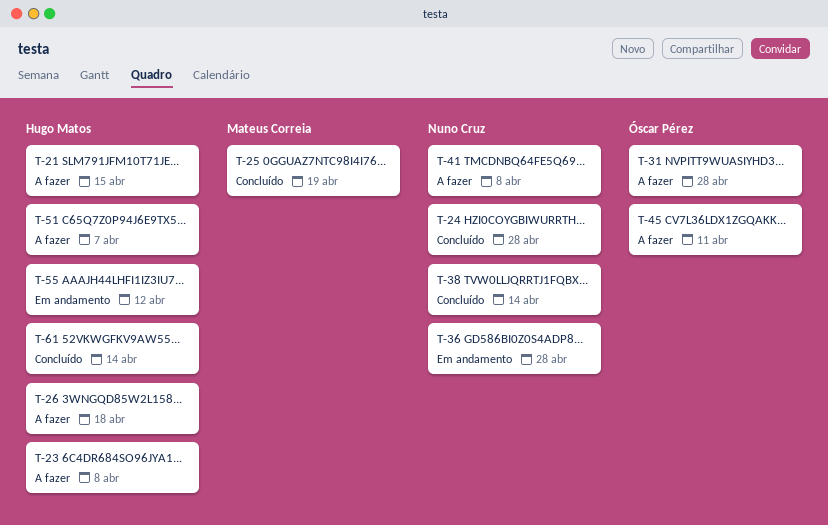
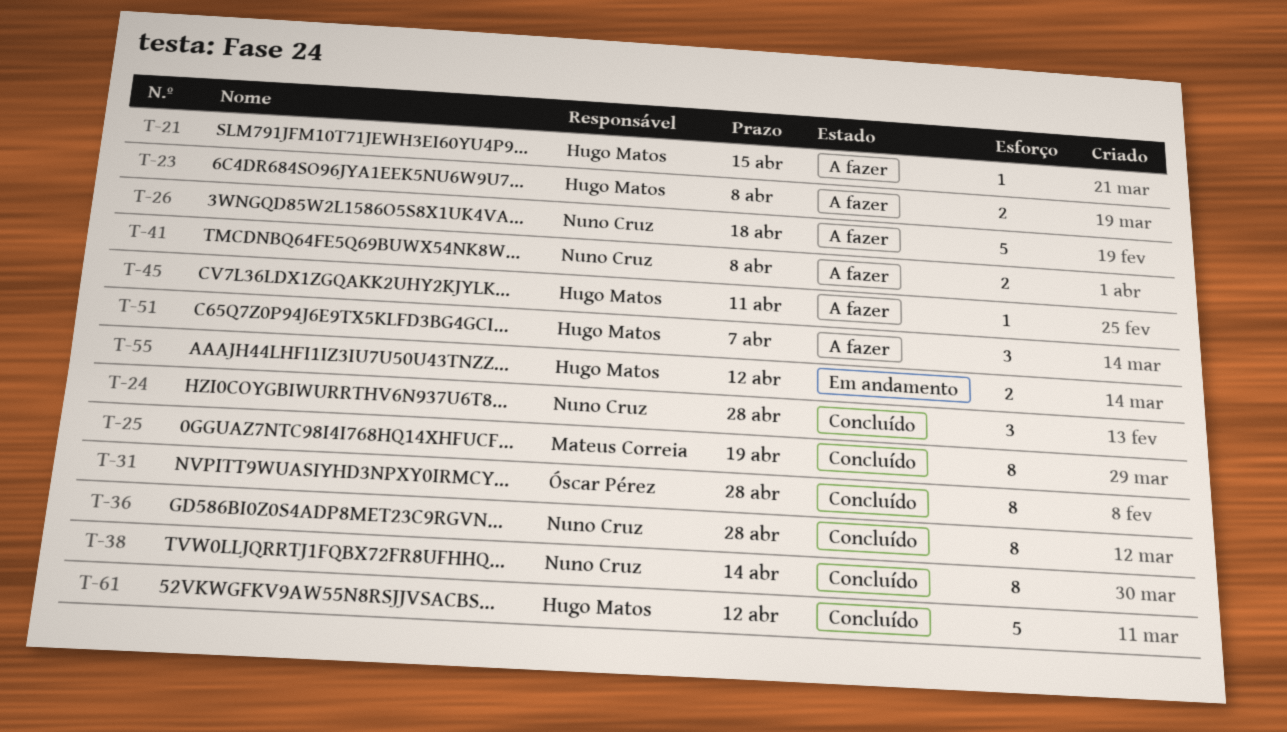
T-26, owner: Hugo Matos -> Nuno Cruz
T-31, status: A fazer -> Concluído
T-36, status: Em andamento -> Concluído
T-45, owner: Óscar Pérez -> Hugo Matos
T-61, due: Apr 14 -> Apr 12

